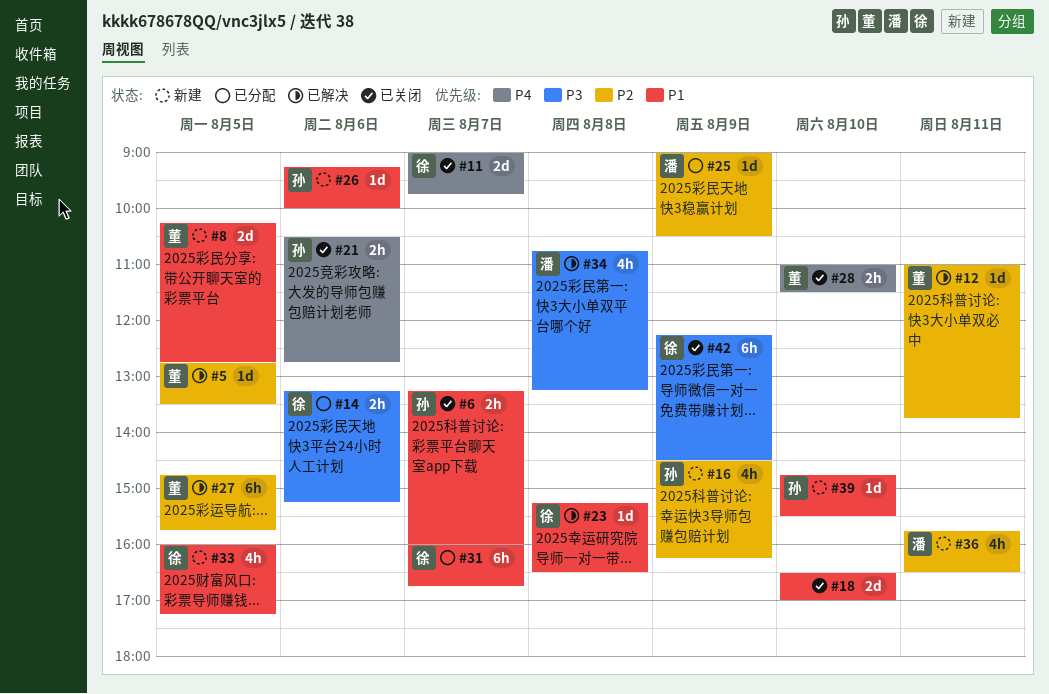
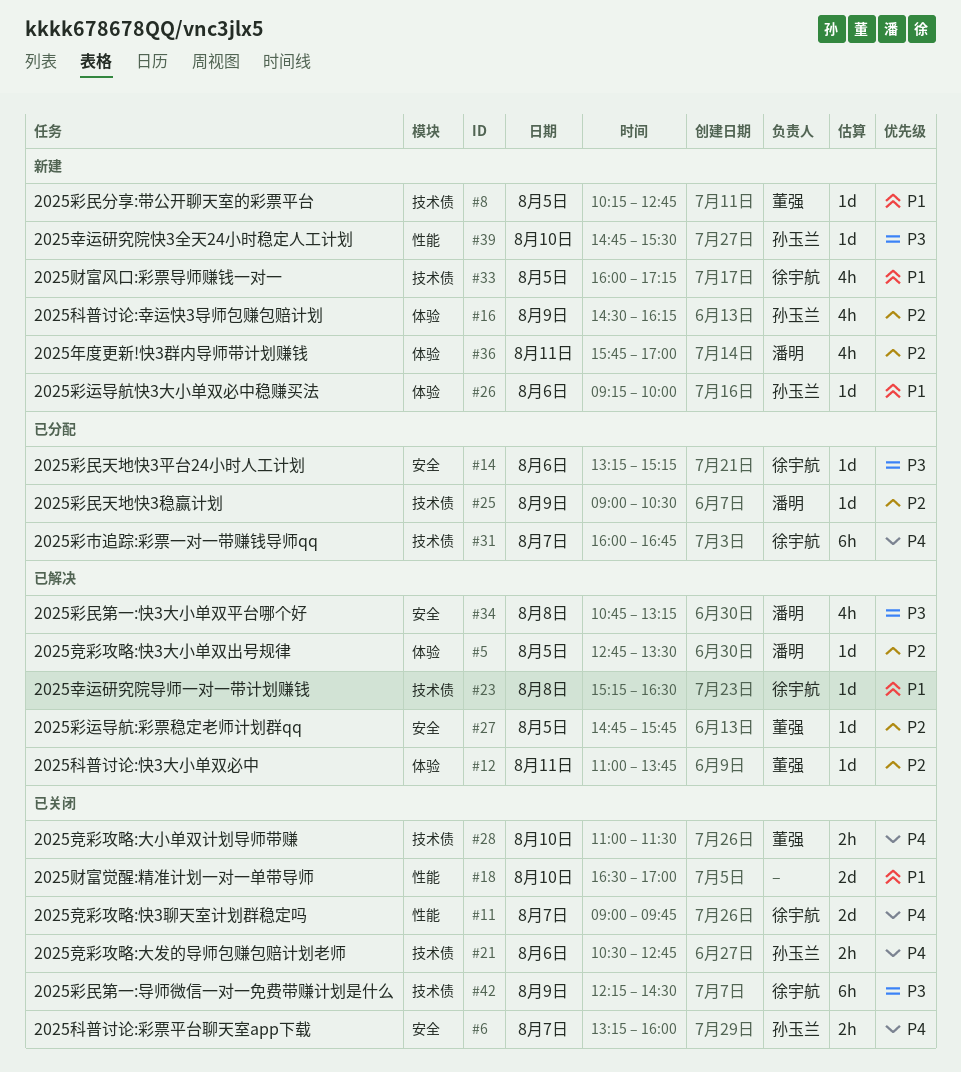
#5, owner: 董强 -> 潘明
#6, priority: P1 -> P4
#8, estimate: 2d -> 1d
#14, estimate: 2h -> 1d
#27, estimate: 6h -> 1d
#31, priority: P1 -> P4
#36, ends: 16:30 -> 17:00
#39, priority: P1 -> P3

